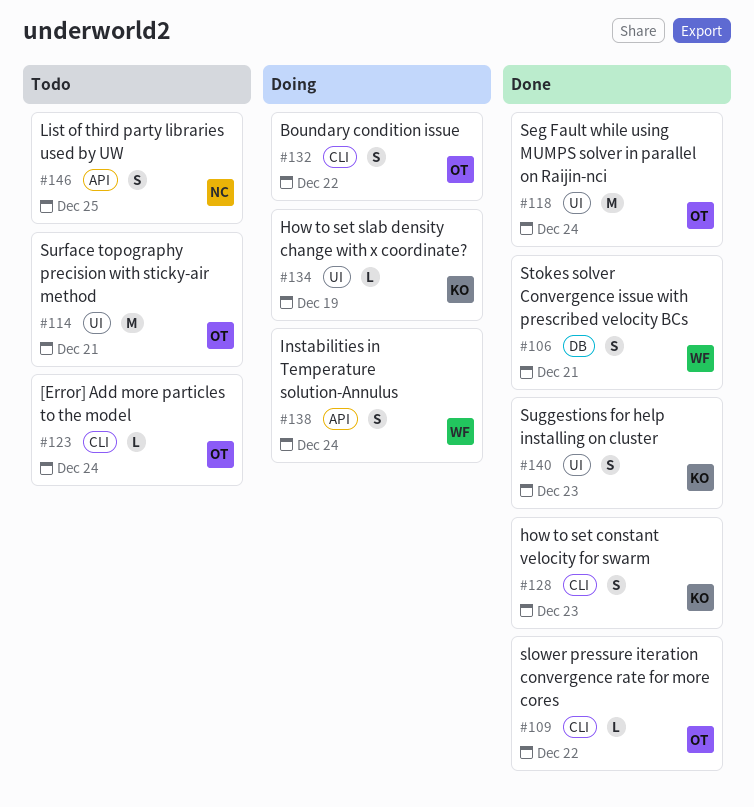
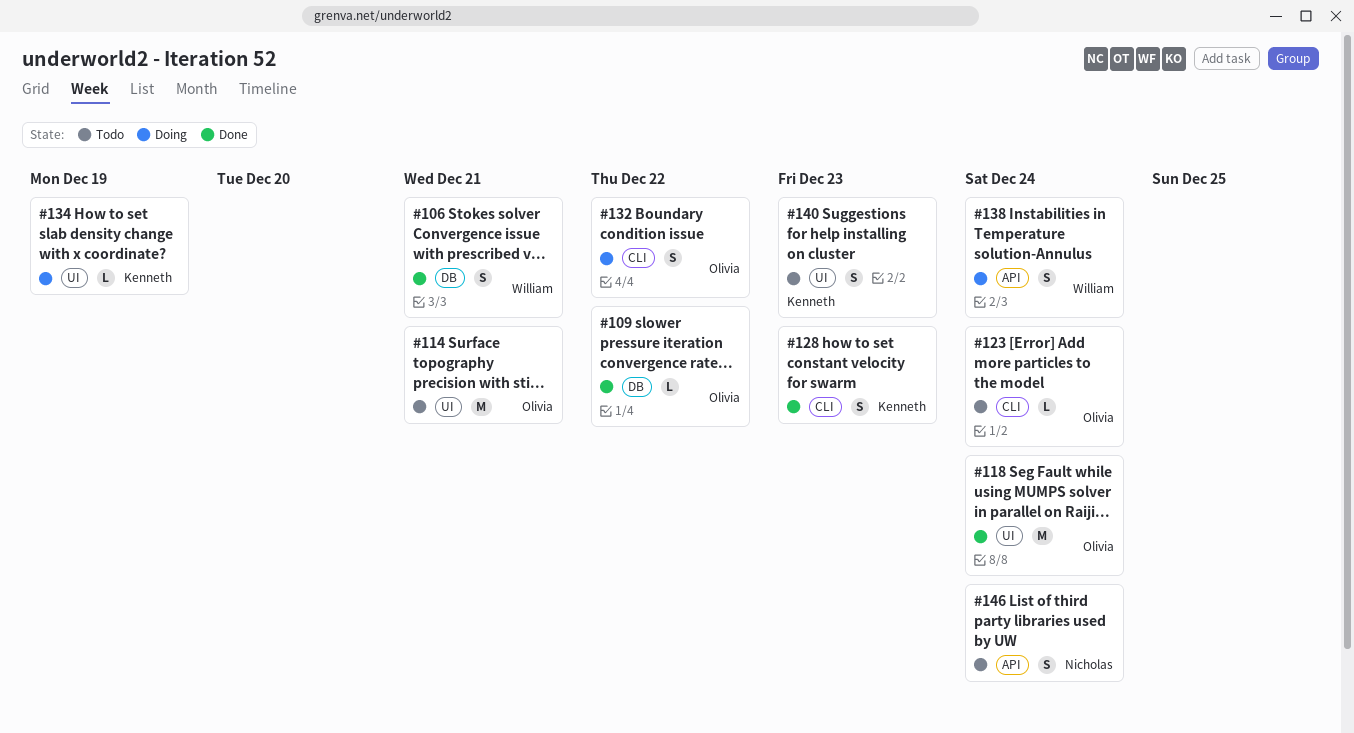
#109, label: CLI -> DB
#140, status: Done -> Todo
#146, due: Dec 25 -> Dec 24

